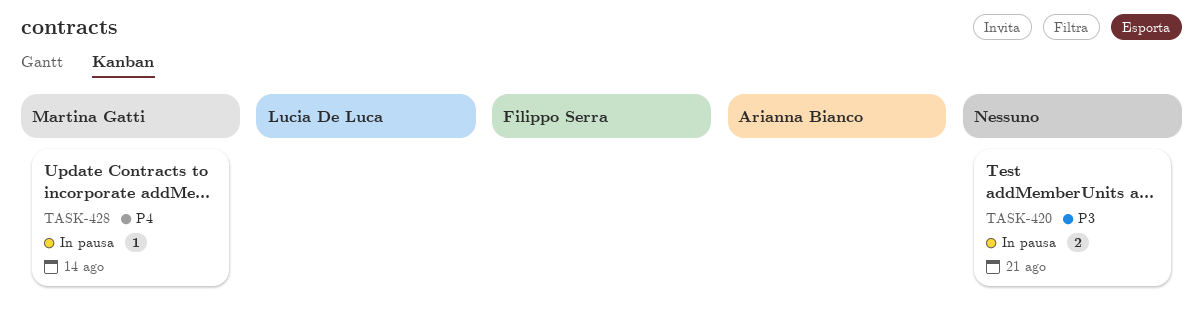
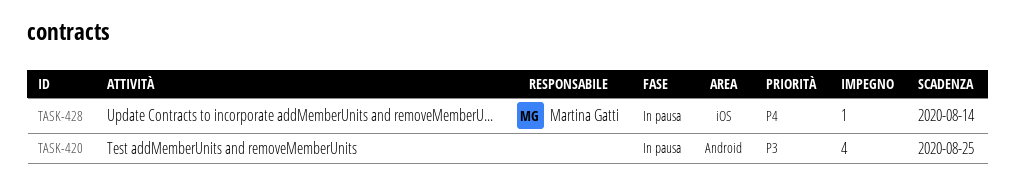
TASK-420, estimate: 2 -> 4
TASK-420, due: Aug 21 -> Aug 25

